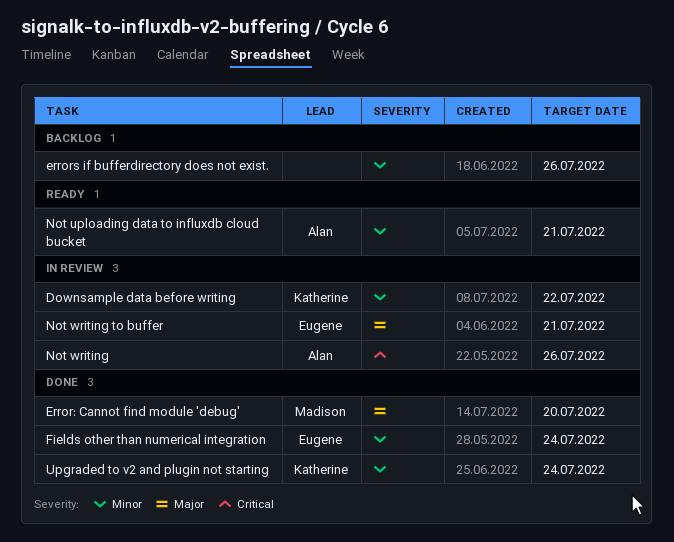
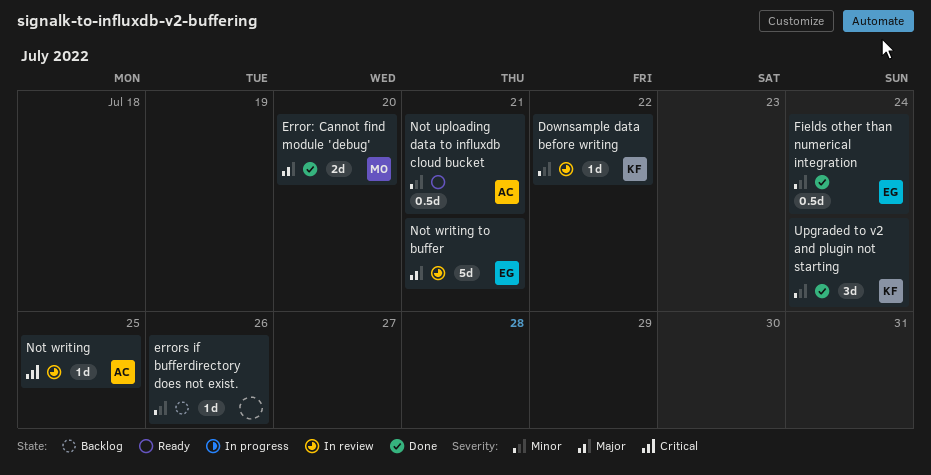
Not writing, due: Jul 26 -> Jul 25

